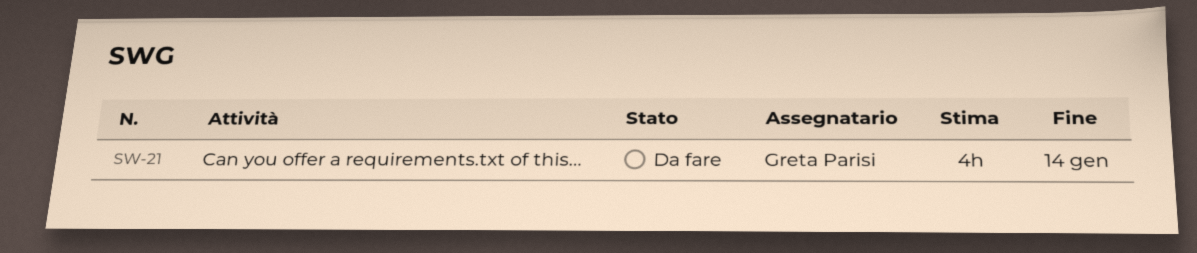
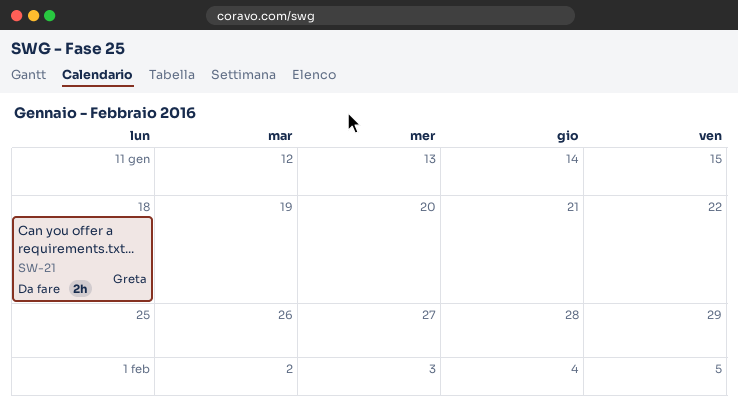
SW-21, estimate: 4h -> 2h
SW-21, due: Jan 14 -> Jan 18

